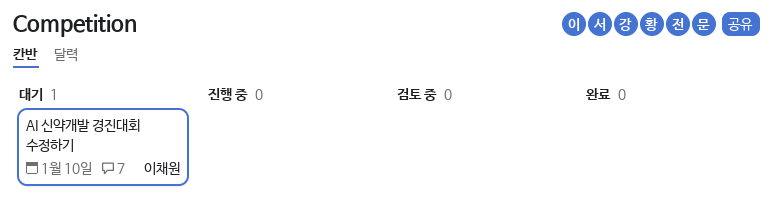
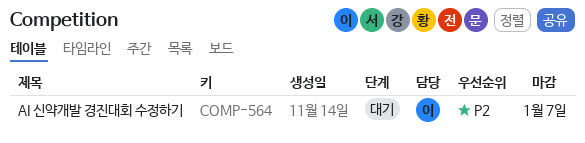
AI 신약개발 경진대회 수정하기, due: Jan 10 -> Jan 7

